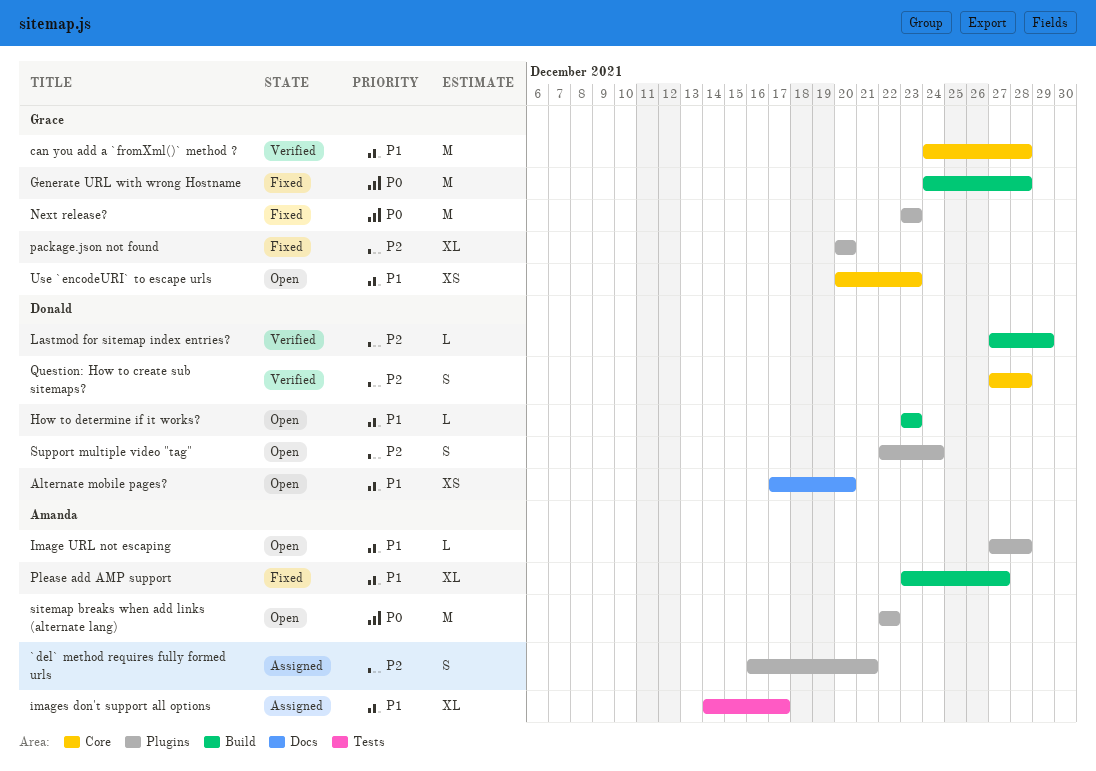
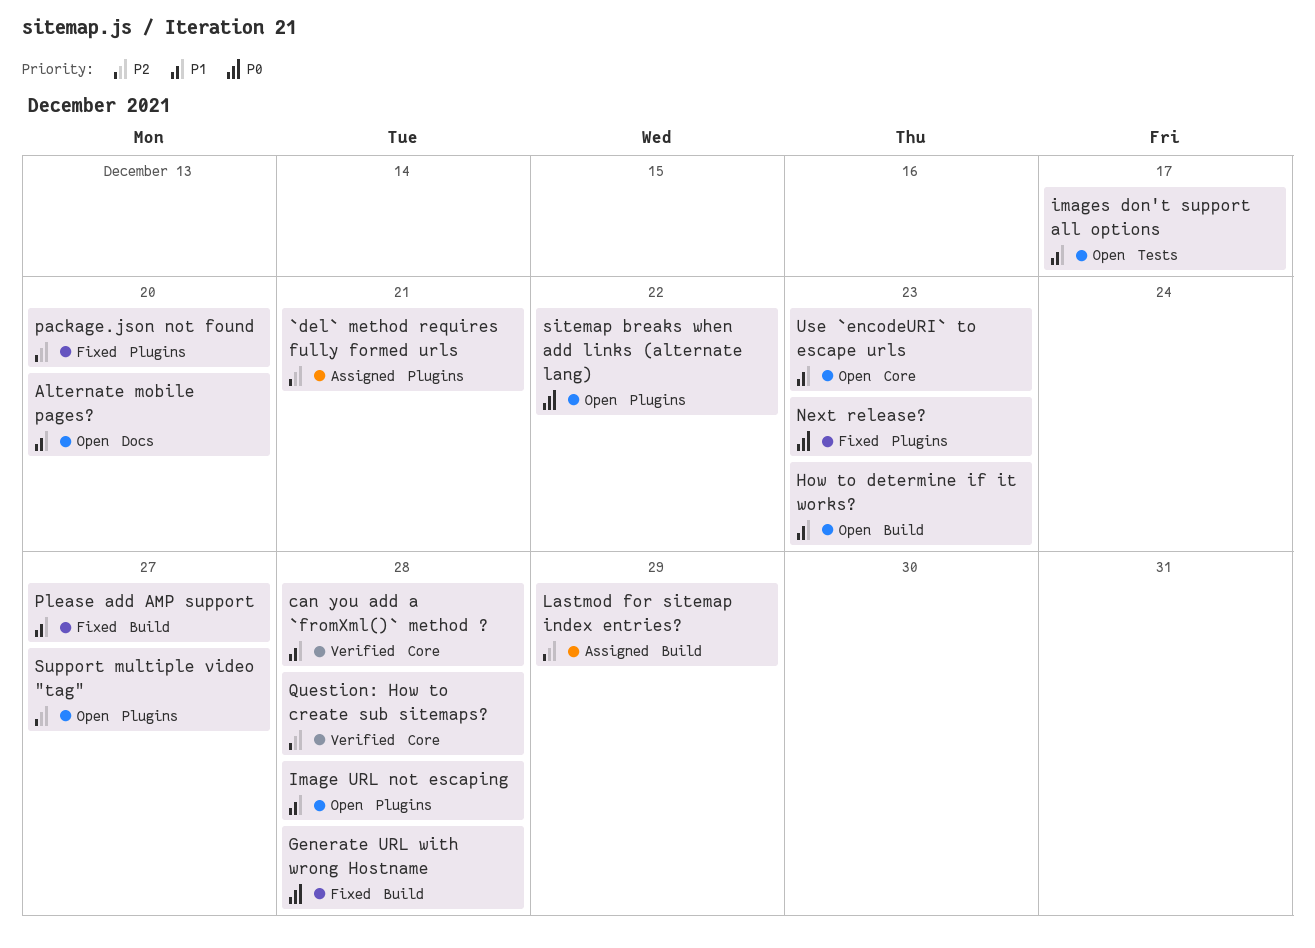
images don't support all options, status: Assigned -> Open
Lastmod for sitemap index entries?, status: Verified -> Assigned
Support multiple video "tag", due: Dec 24 -> Dec 27

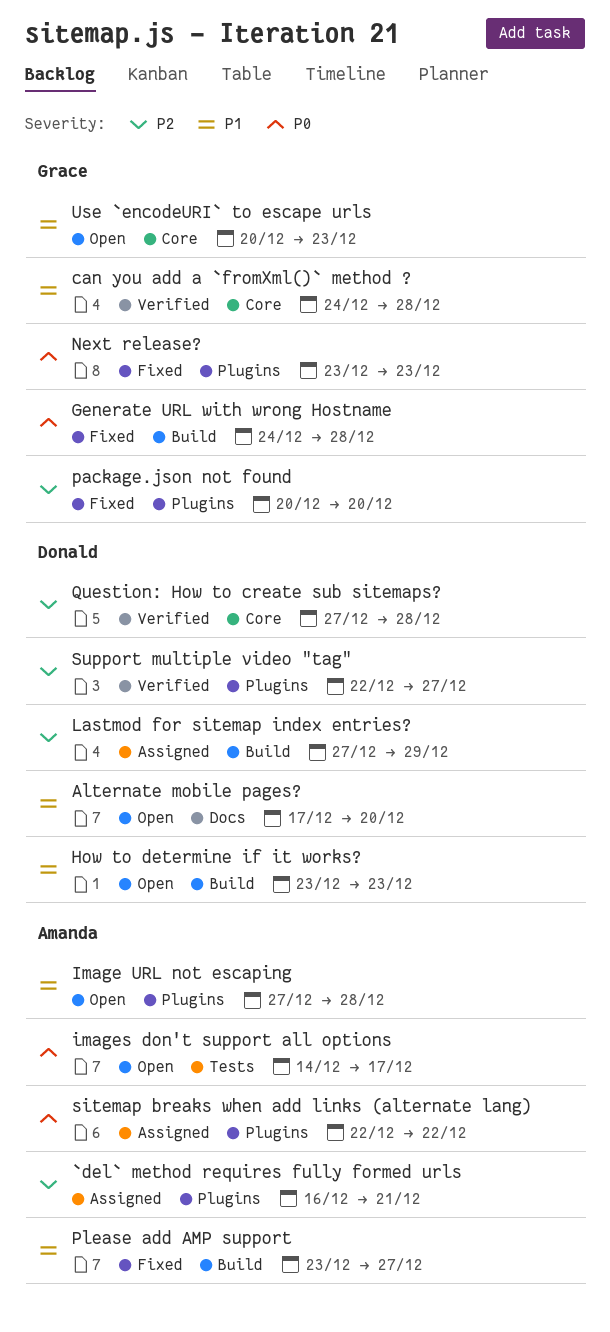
images don't support all options, priority: P1 -> P0
sitemap breaks when add links (alternate lang), status: Open -> Assigned
Support multiple video "tag", status: Open -> Verified

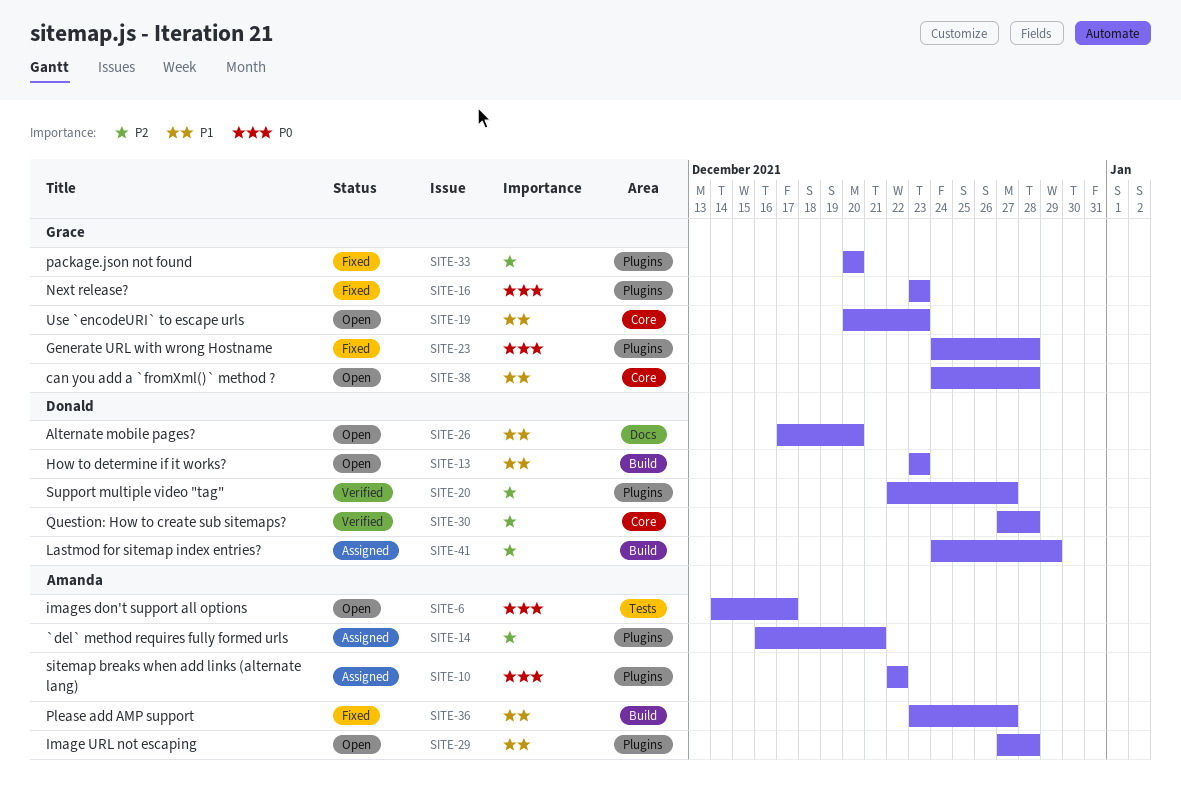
can you add a `fromXml()` method ?, status: Verified -> Open
Generate URL with wrong Hostname, label: Build -> Plugins
Lastmod for sitemap index entries?, start: Dec 27 -> Dec 24

